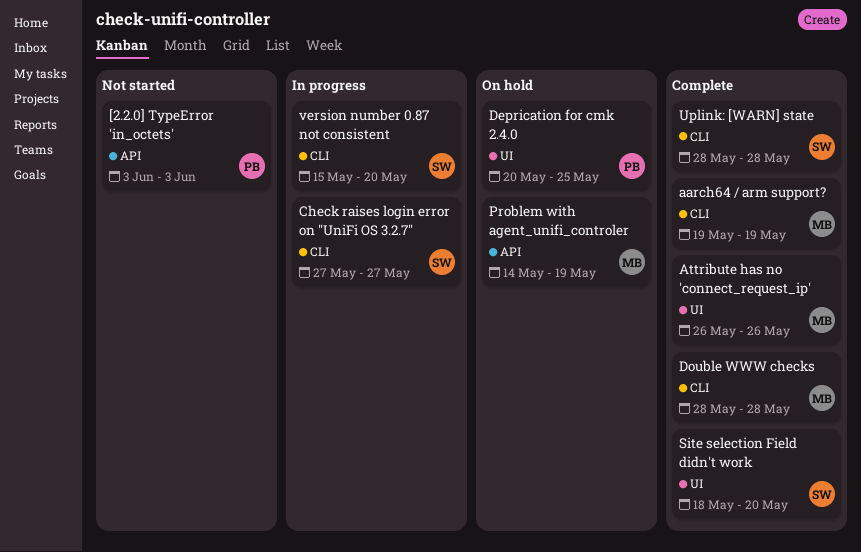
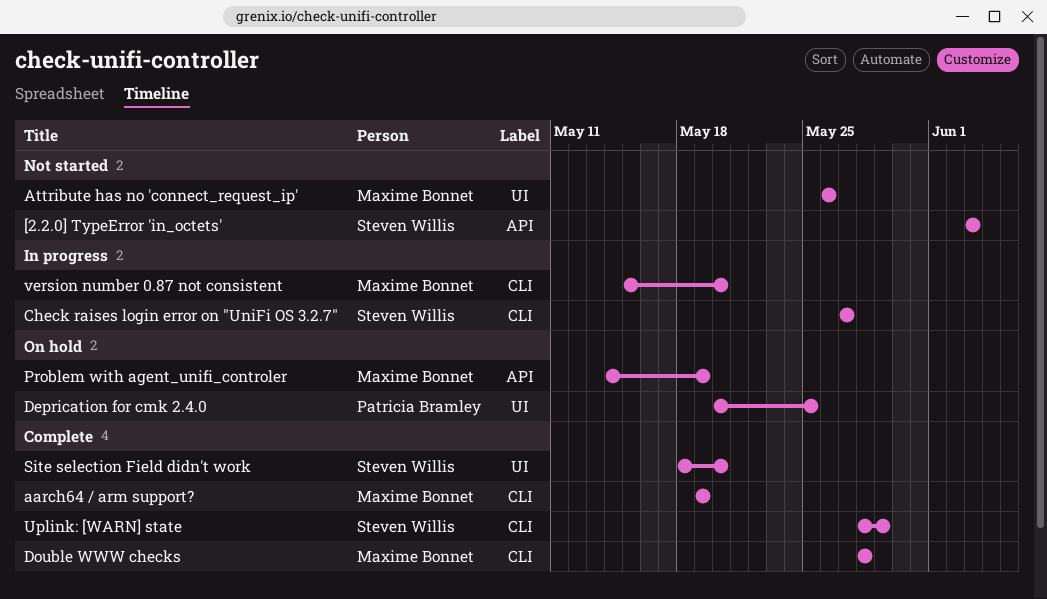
[2.2.0] TypeError 'in_octets', owner: Patricia Bramley -> Steven Willis
Attribute has no 'connect_request_ip', status: Complete -> Not started
Uplink: [WARN] state, due: May 28 -> May 29
version number 0.87 not consistent, owner: Steven Willis -> Maxime Bonnet

